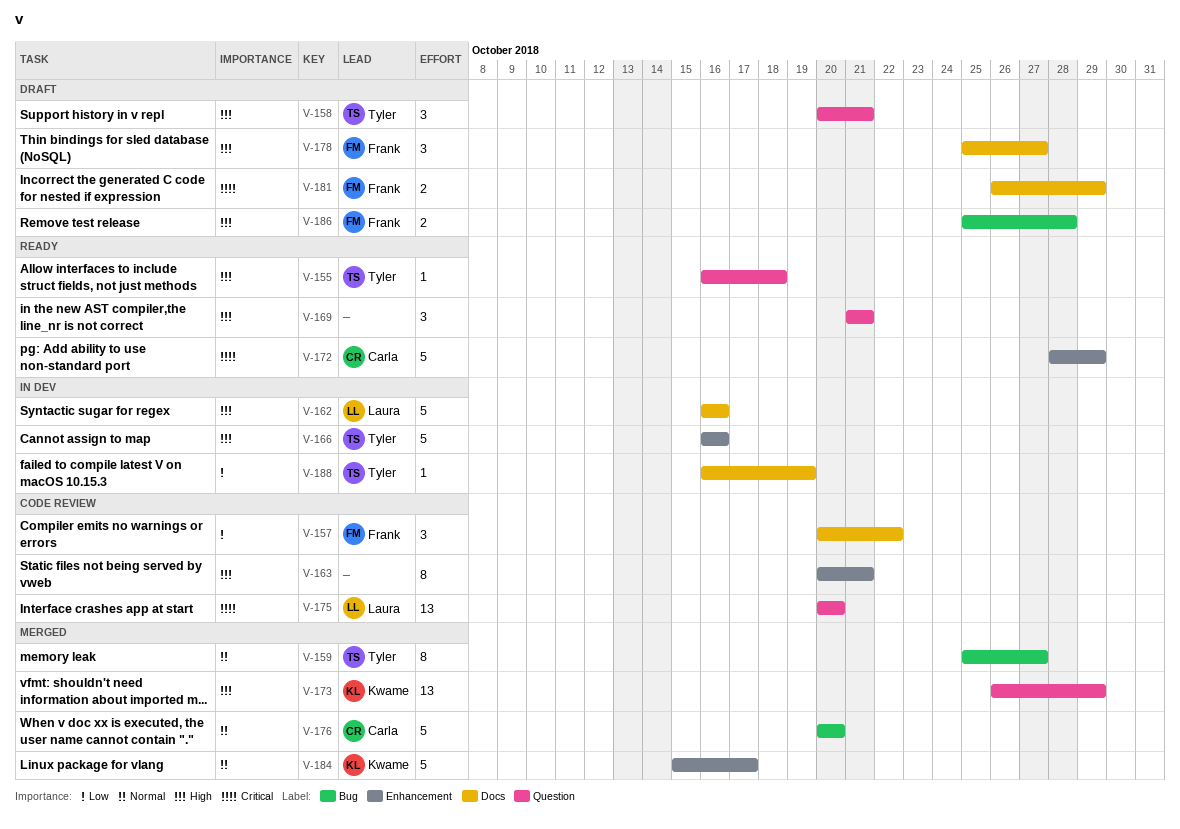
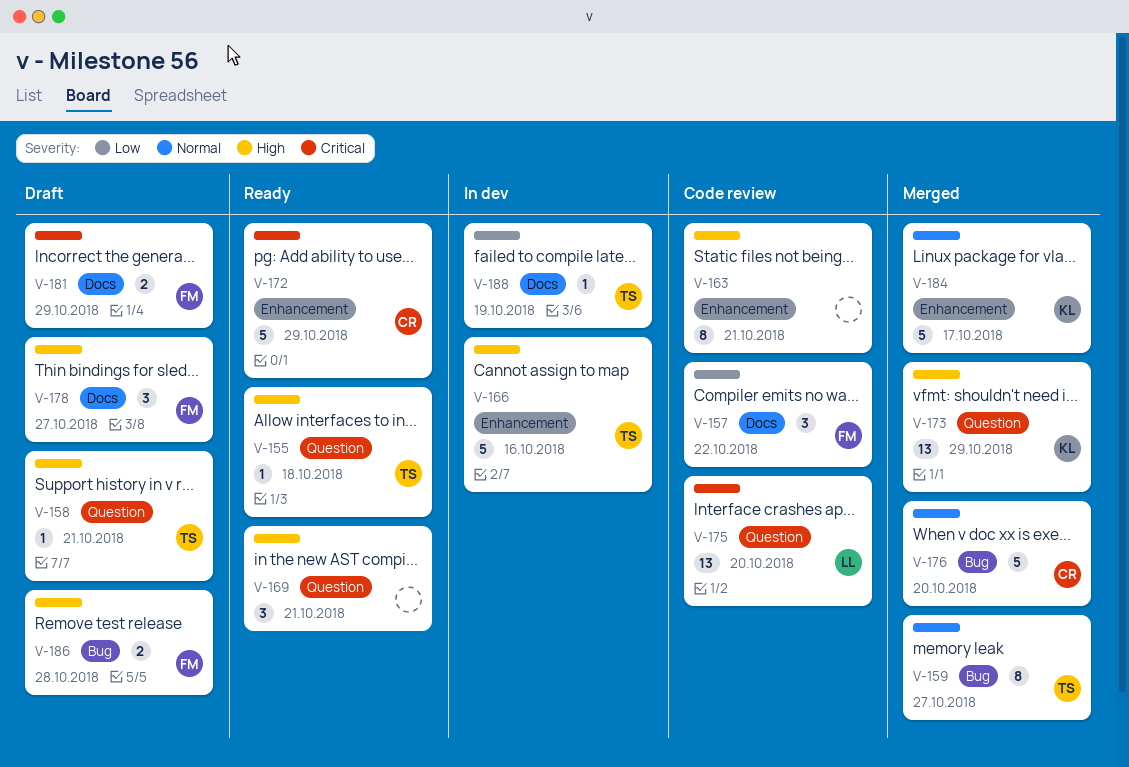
V-158, estimate: 3 -> 1
V-162: present -> none

